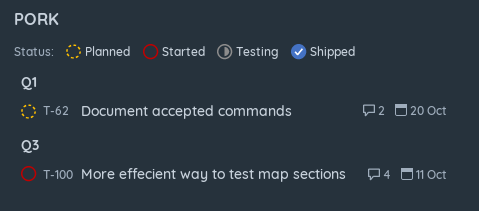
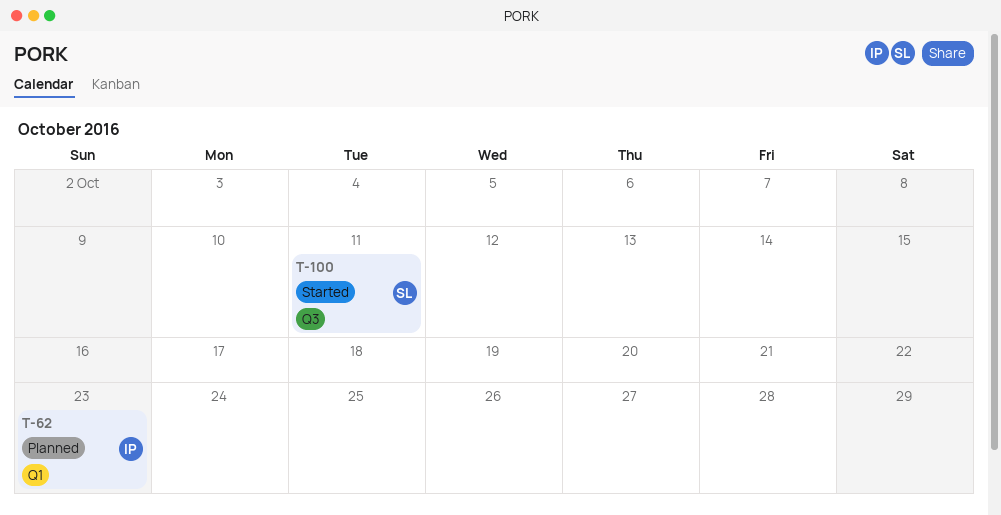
T-62, due: Oct 20 -> Oct 23

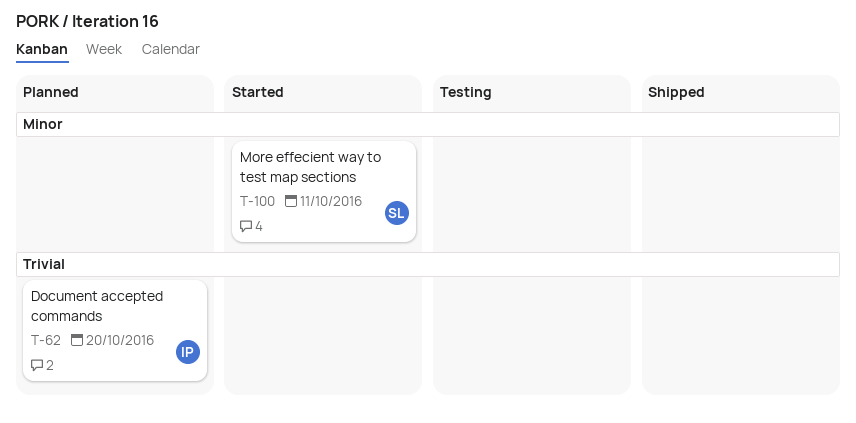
T-62, due: Oct 23 -> Oct 20

